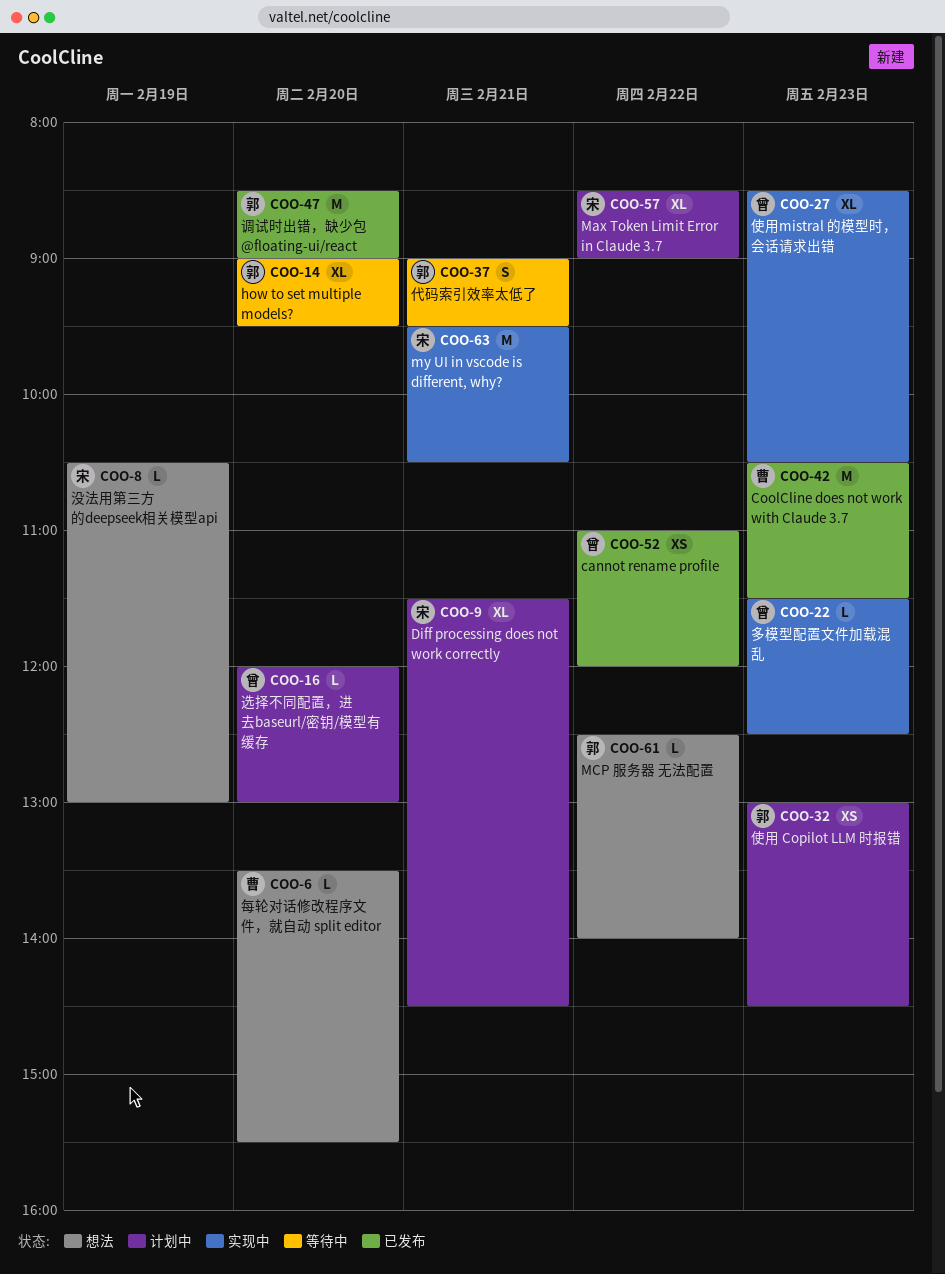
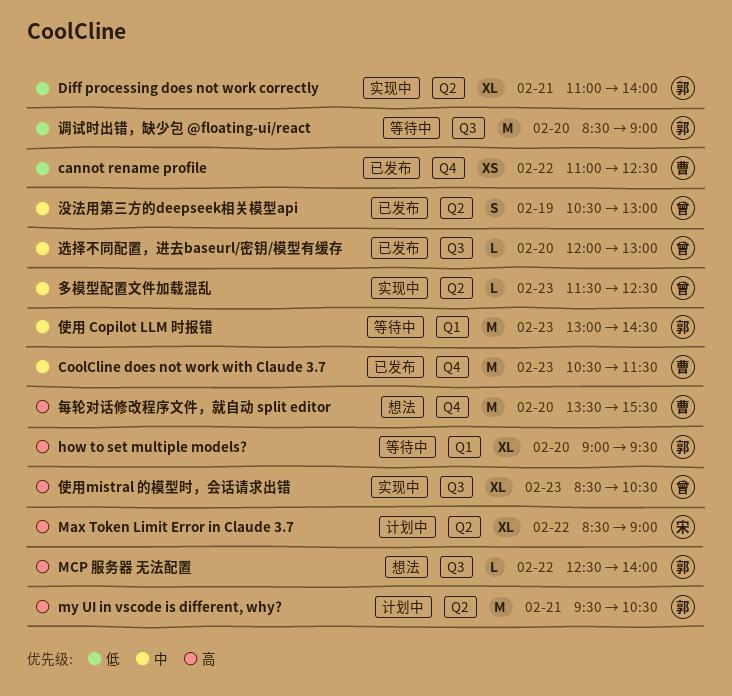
cannot rename profile, owner: 曾 -> 曹
cannot rename profile, ends: 12:00 -> 12:30
Diff processing does not work correctly, status: 计划中 -> 实现中
Diff processing does not work correctly, owner: 宋 -> 郭
Diff processing does not work correctly, begins: 11:30 -> 11:00
Diff processing does not work correctly, ends: 14:30 -> 14:00
my UI in vscode is different, why?, status: 实现中 -> 计划中
my UI in vscode is different, why?, owner: 宋 -> 郭
代码索引效率太低了: present -> none
使用 Copilot LLM 时报错, status: 计划中 -> 等待中
使用 Copilot LLM 时报错, estimate: XS -> M
每轮对话修改程序文件，就自动 split editor, estimate: L -> M
没法用第三方的deepseek相关模型api, status: 想法 -> 已发布
没法用第三方的deepseek相关模型api, owner: 宋 -> 曾
没法用第三方的deepseek相关模型api, estimate: L -> S
调试时出错，缺少包 @floating-ui/react, status: 已发布 -> 等待中
选择不同配置，进去baseurl/密钥/模型有缓存, status: 计划中 -> 已发布

